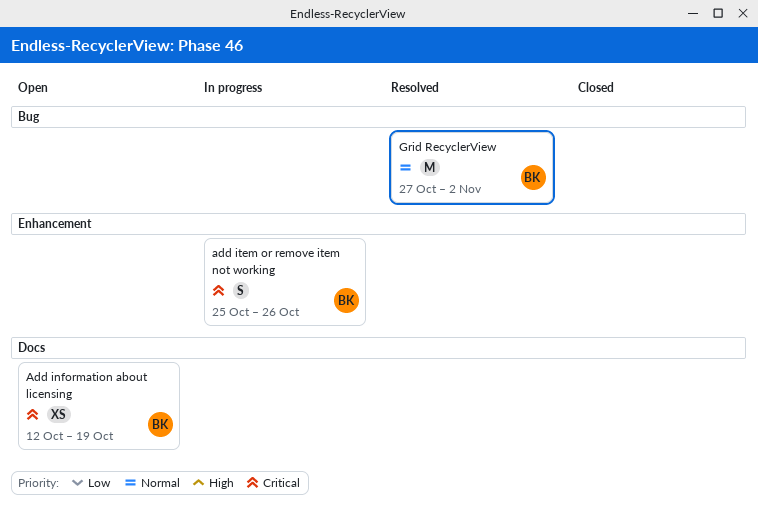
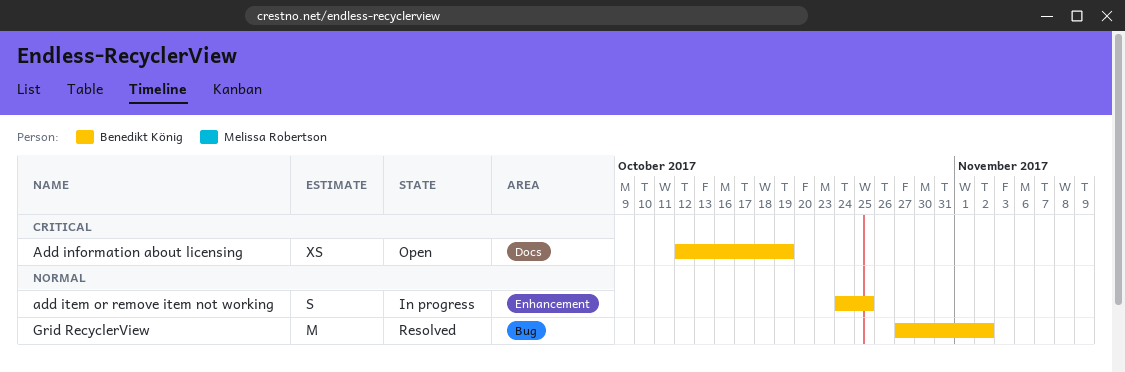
add item or remove item not working, priority: Critical -> Normal
add item or remove item not working, start: Oct 25 -> Oct 24
add item or remove item not working, due: Oct 26 -> Oct 25

